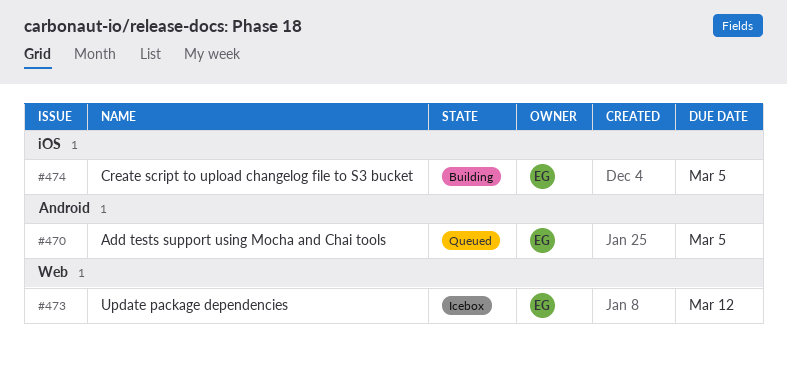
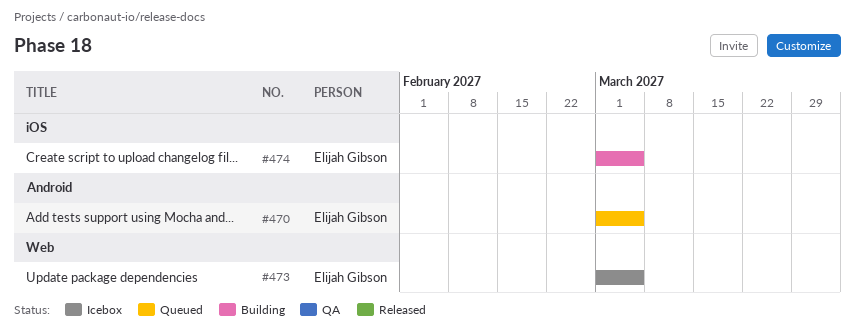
#473, due: Mar 12 -> Mar 5

